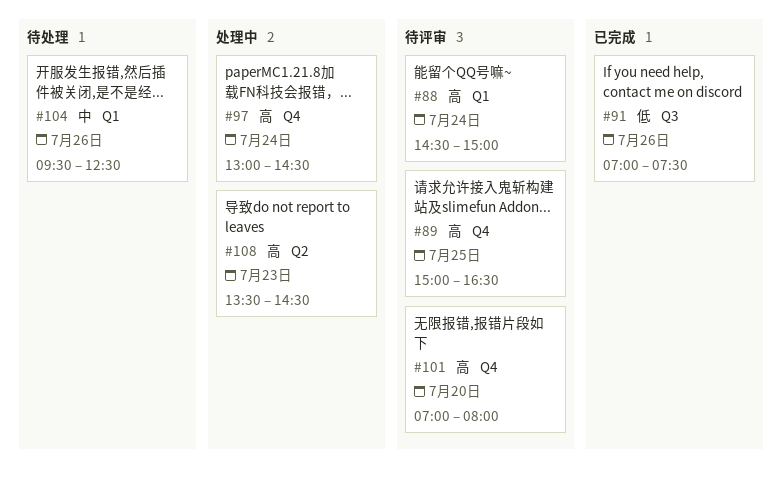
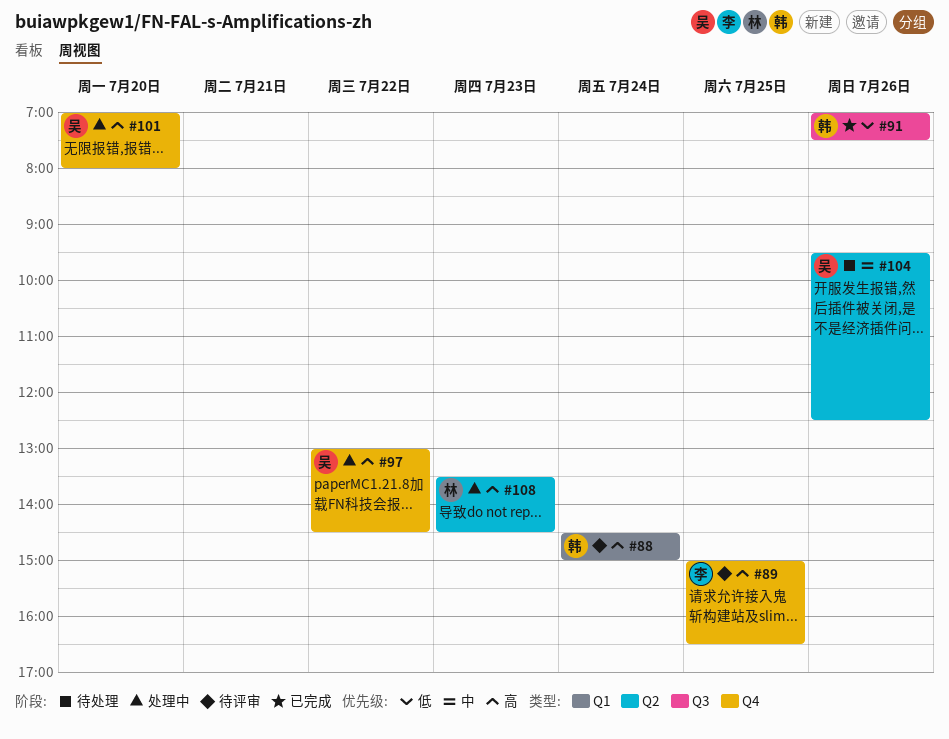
#97, day: Jul 24 -> Jul 22
#101, status: 待评审 -> 处理中
#104, label: Q1 -> Q2

